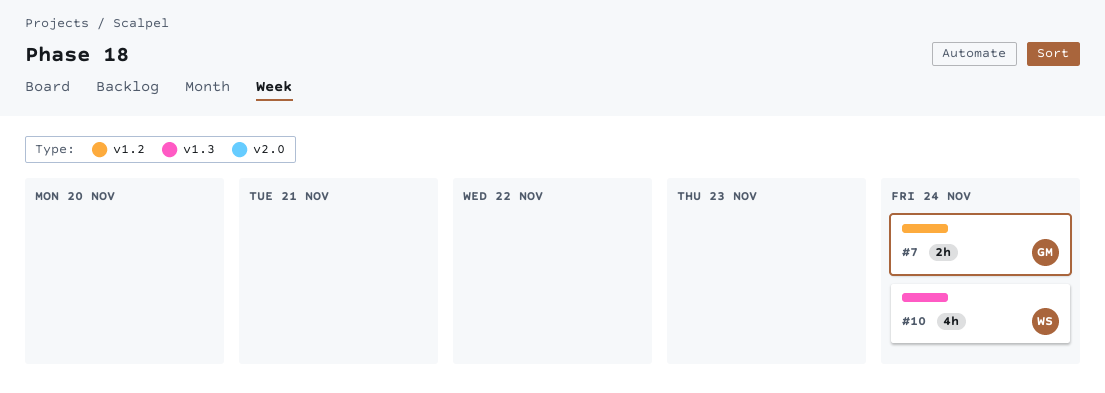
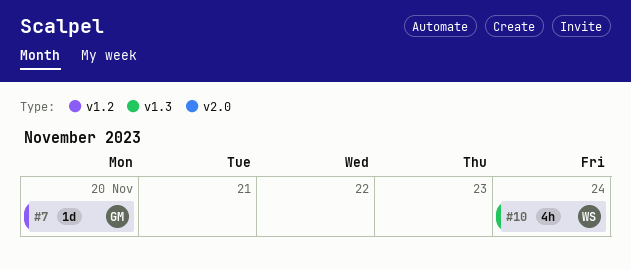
#7, estimate: 2h -> 1d
#7, due: Nov 24 -> Nov 20

